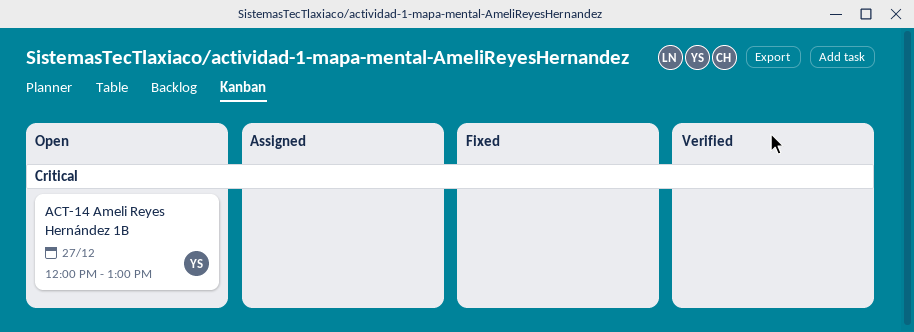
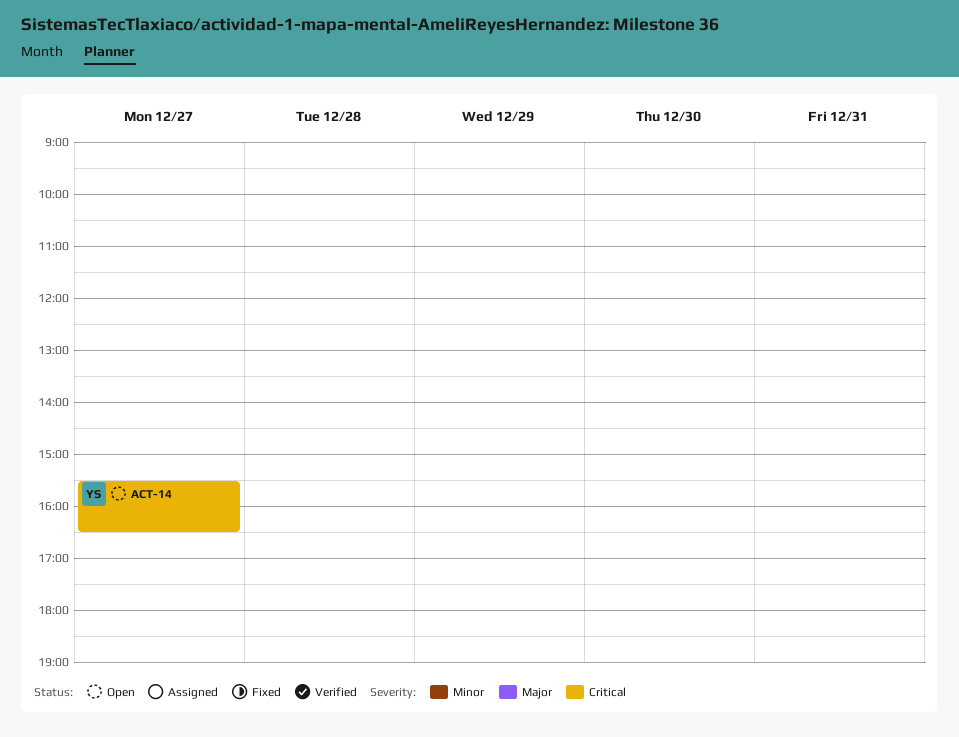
ACT-14, begins: 12:00 -> 15:30
ACT-14, ends: 13:00 -> 16:30

